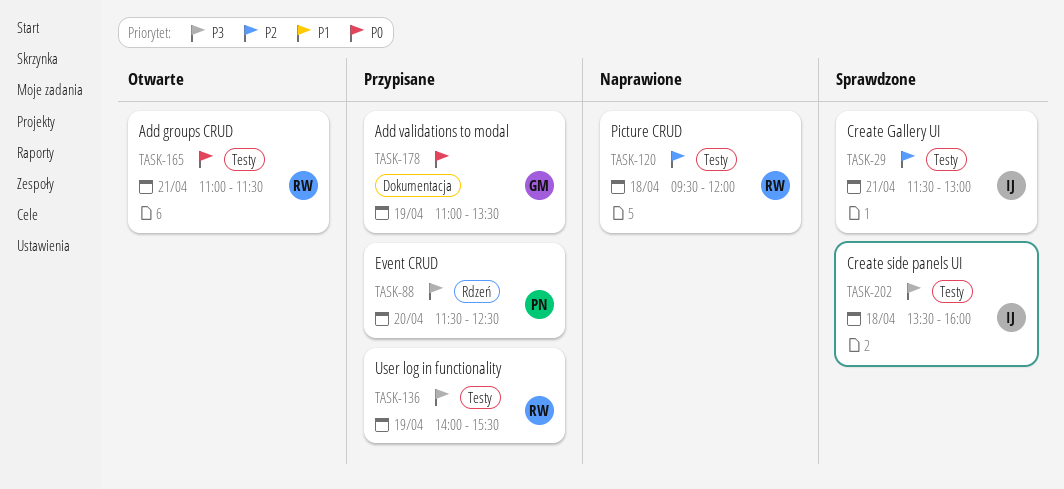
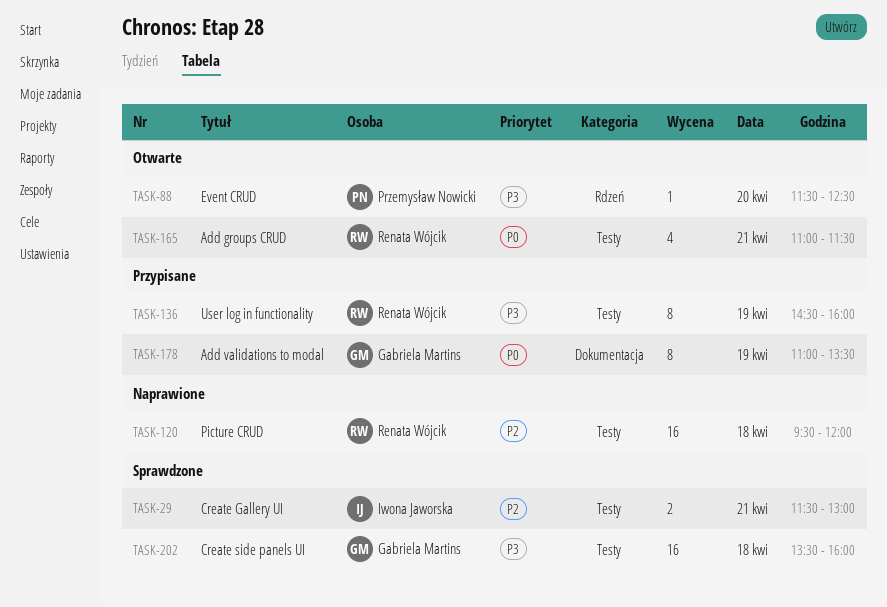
TASK-88, status: Przypisane -> Otwarte
TASK-136, begins: 14:00 -> 14:30
TASK-136, ends: 15:30 -> 16:00
TASK-202, owner: Iwona Jaworska -> Gabriela Martins

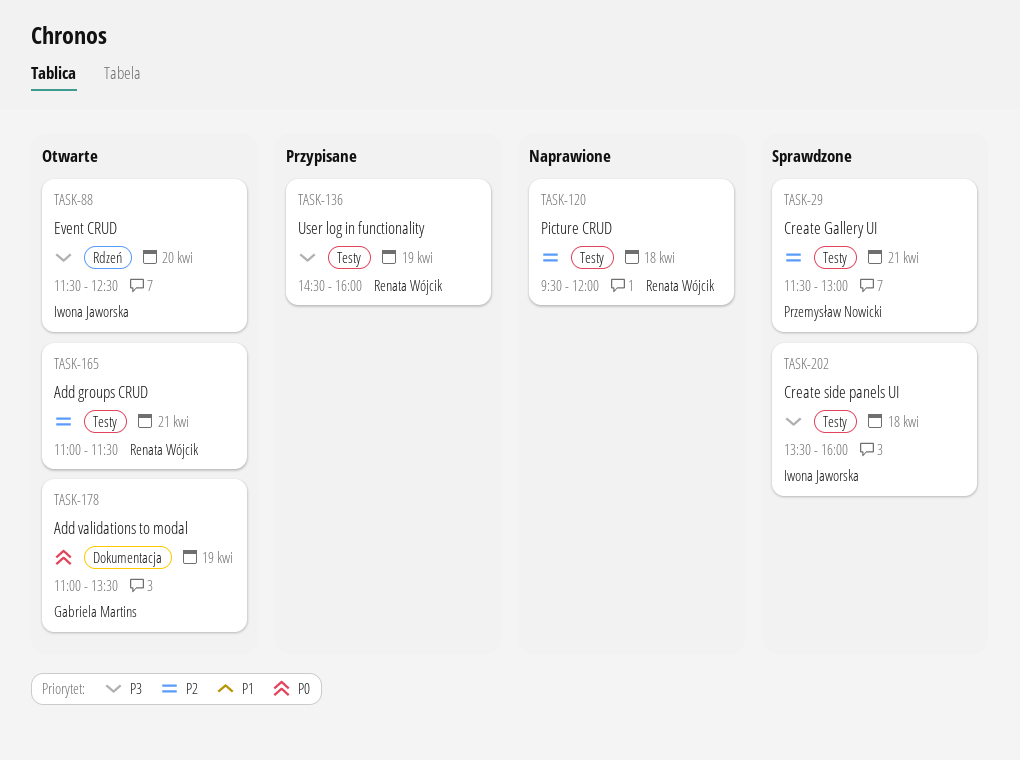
TASK-29, owner: Iwona Jaworska -> Przemysław Nowicki
TASK-88, owner: Przemysław Nowicki -> Iwona Jaworska
TASK-165, priority: P0 -> P2
TASK-178, status: Przypisane -> Otwarte
TASK-202, owner: Gabriela Martins -> Iwona Jaworska

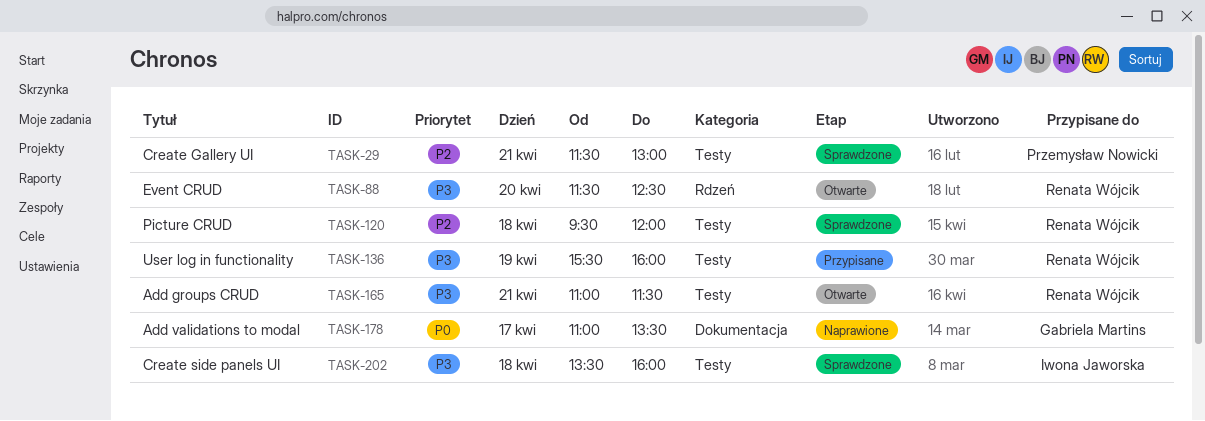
TASK-88, owner: Iwona Jaworska -> Renata Wójcik
TASK-120, status: Naprawione -> Sprawdzone
TASK-136, begins: 14:30 -> 15:30
TASK-165, priority: P2 -> P3
TASK-178, status: Otwarte -> Naprawione
TASK-178, day: Apr 19 -> Apr 17

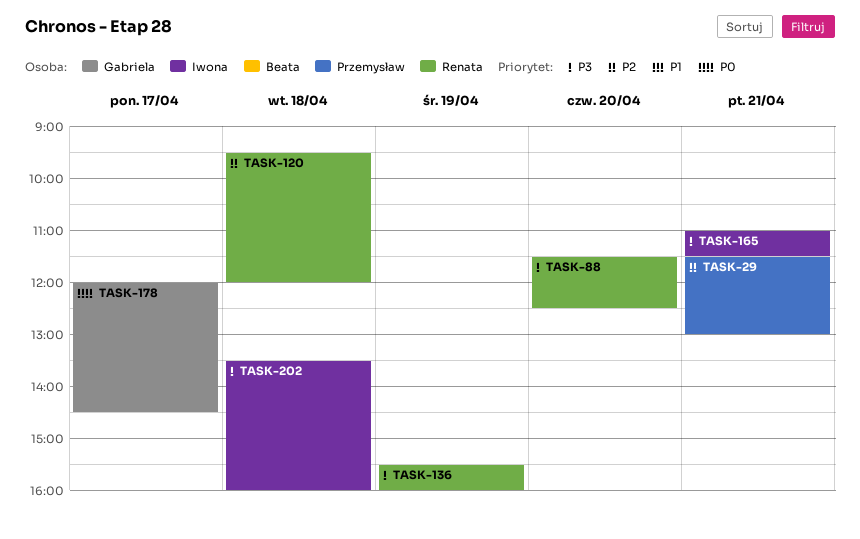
TASK-165, owner: Renata Wójcik -> Iwona Jaworska
TASK-178, begins: 11:00 -> 12:00
TASK-178, ends: 13:30 -> 14:30

